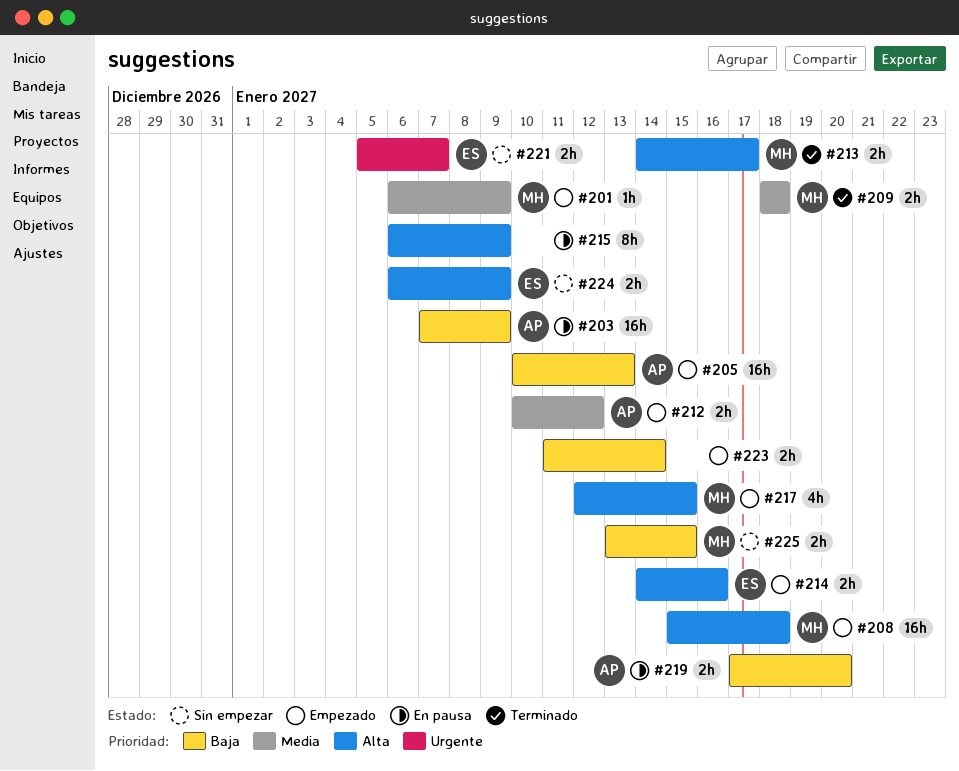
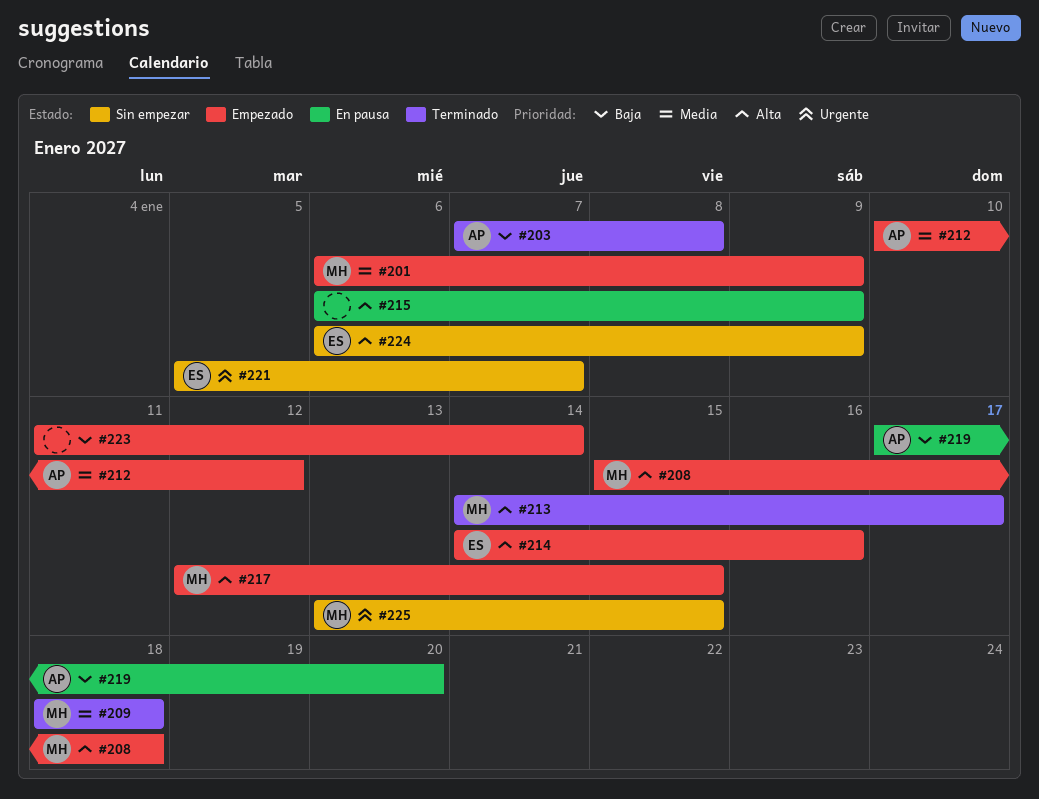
#203, status: En pausa -> Terminado
#203, due: Jan 9 -> Jan 8
#205: present -> none
#225, priority: Baja -> Urgente

